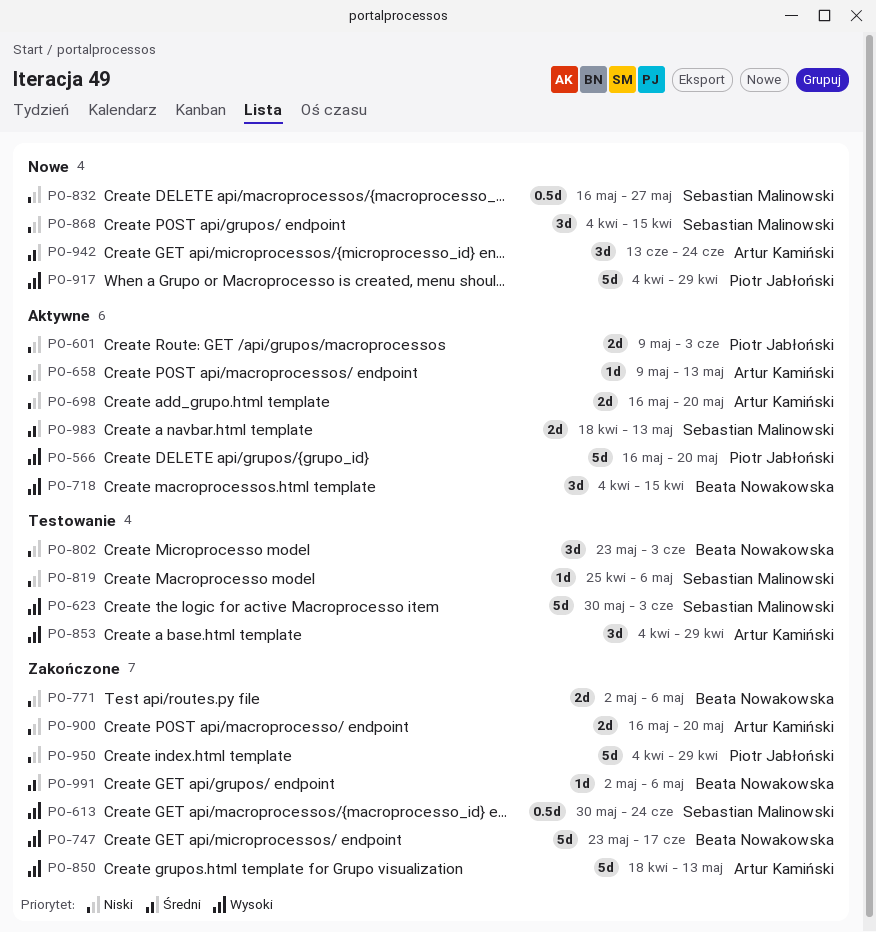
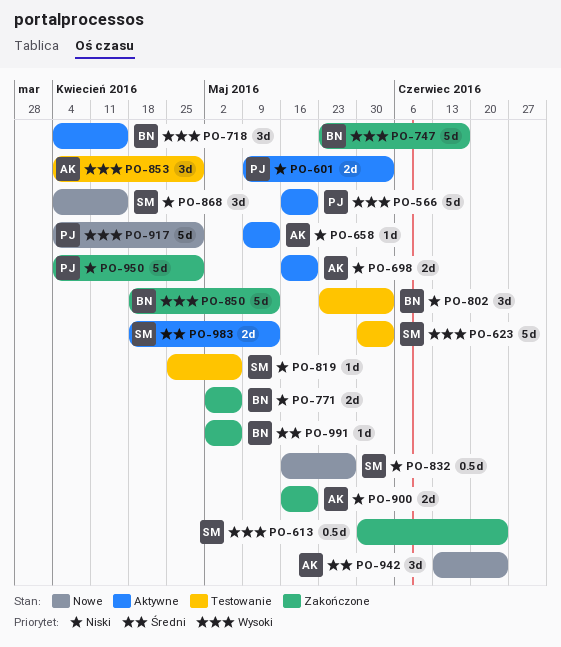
PO-850, owner: Artur Kamiński -> Beata Nowakowska

